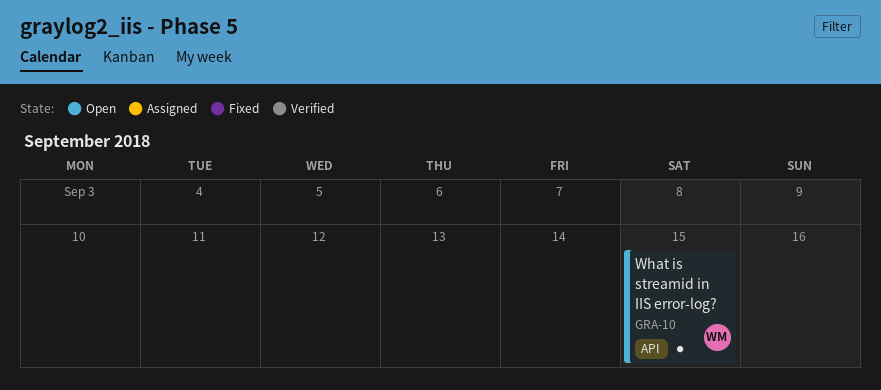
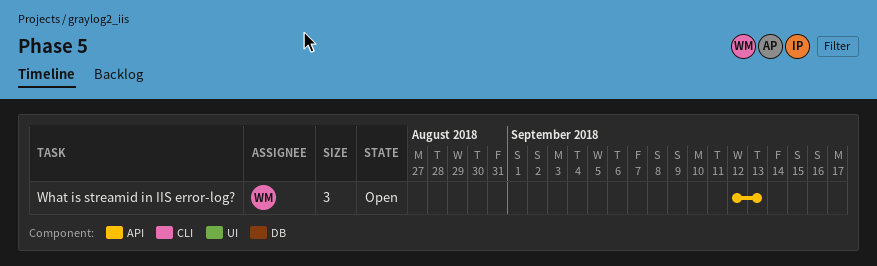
What is streamid in IIS error-log?, estimate: 1 -> 3
What is streamid in IIS error-log?, due: Sep 15 -> Sep 13

